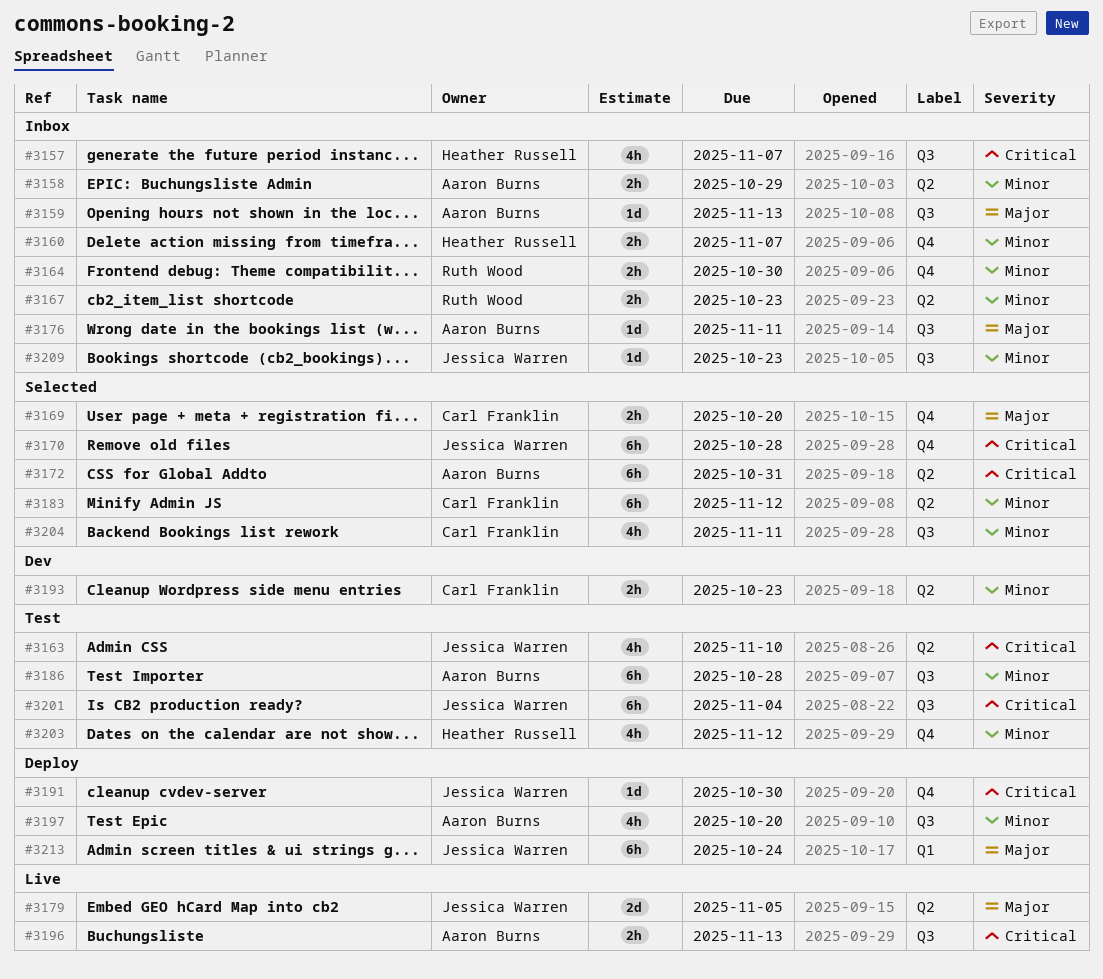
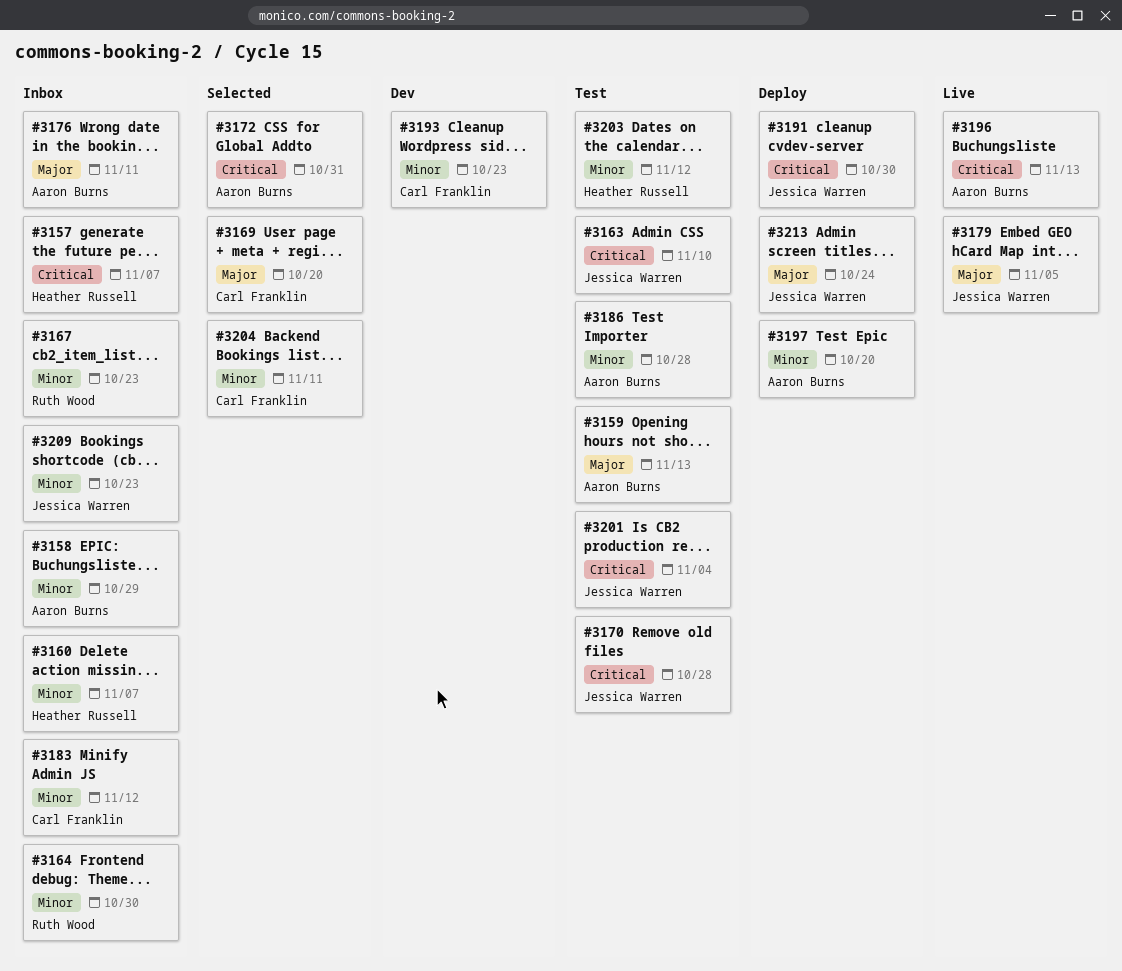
#3159, status: Inbox -> Test
#3170, status: Selected -> Test
#3183, status: Selected -> Inbox

